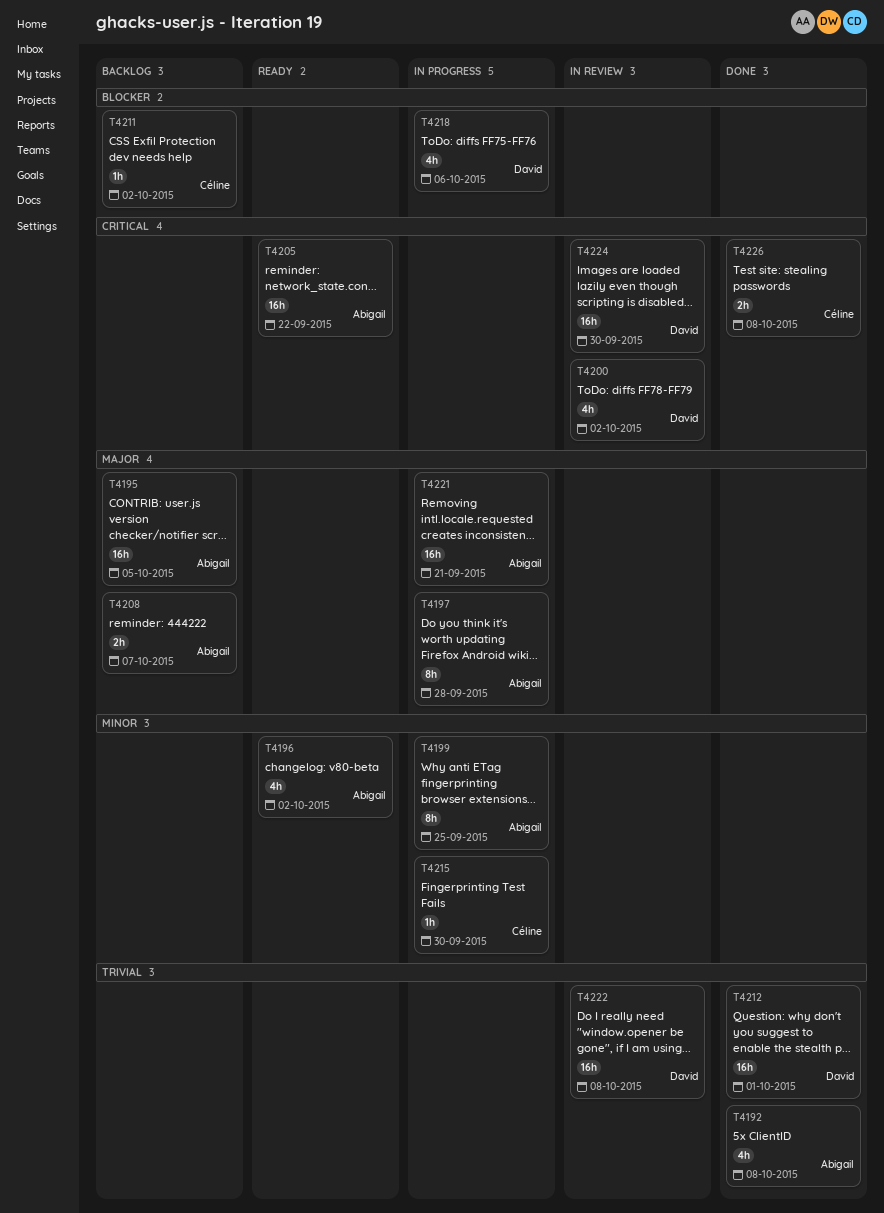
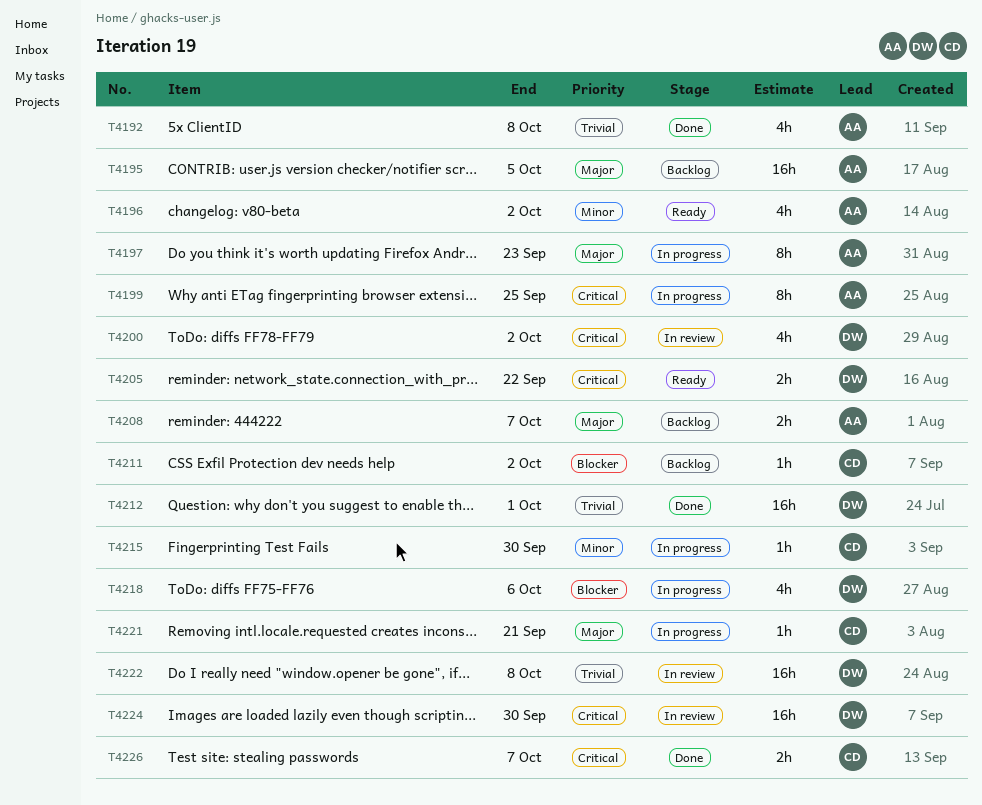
T4197, due: Sep 28 -> Sep 23
T4199, priority: Minor -> Critical
T4205, owner: Abigail -> David
T4205, estimate: 16h -> 2h
T4221, owner: Abigail -> Céline
T4221, estimate: 16h -> 1h
T4226, due: Oct 8 -> Oct 7

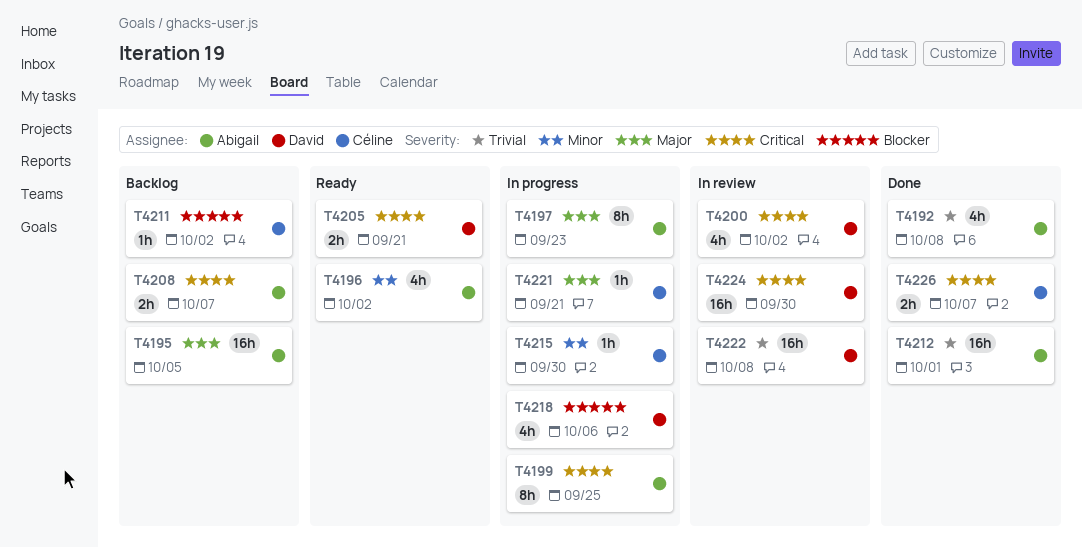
T4205, due: Sep 22 -> Sep 21
T4208, priority: Major -> Critical
T4212, owner: David -> Abigail

